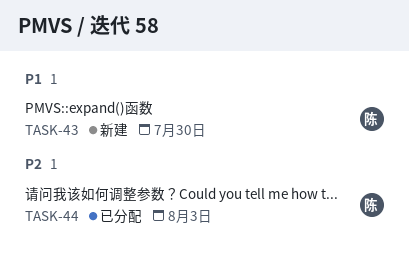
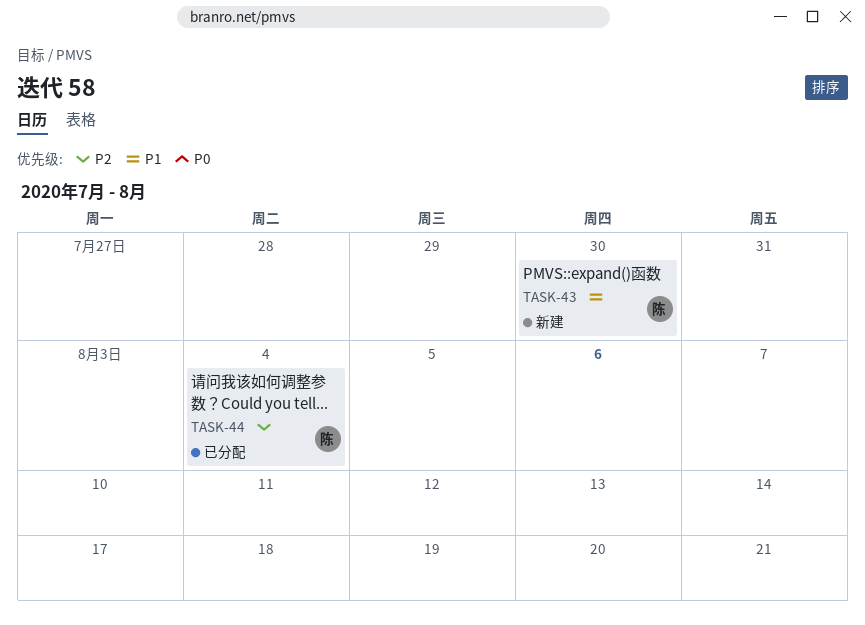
TASK-44, due: Aug 3 -> Aug 4

